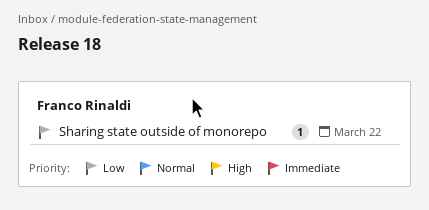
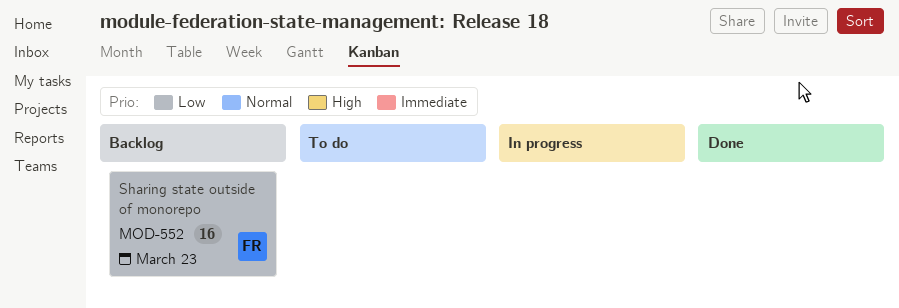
Sharing state outside of monorepo, estimate: 1 -> 16
Sharing state outside of monorepo, due: Mar 22 -> Mar 23

